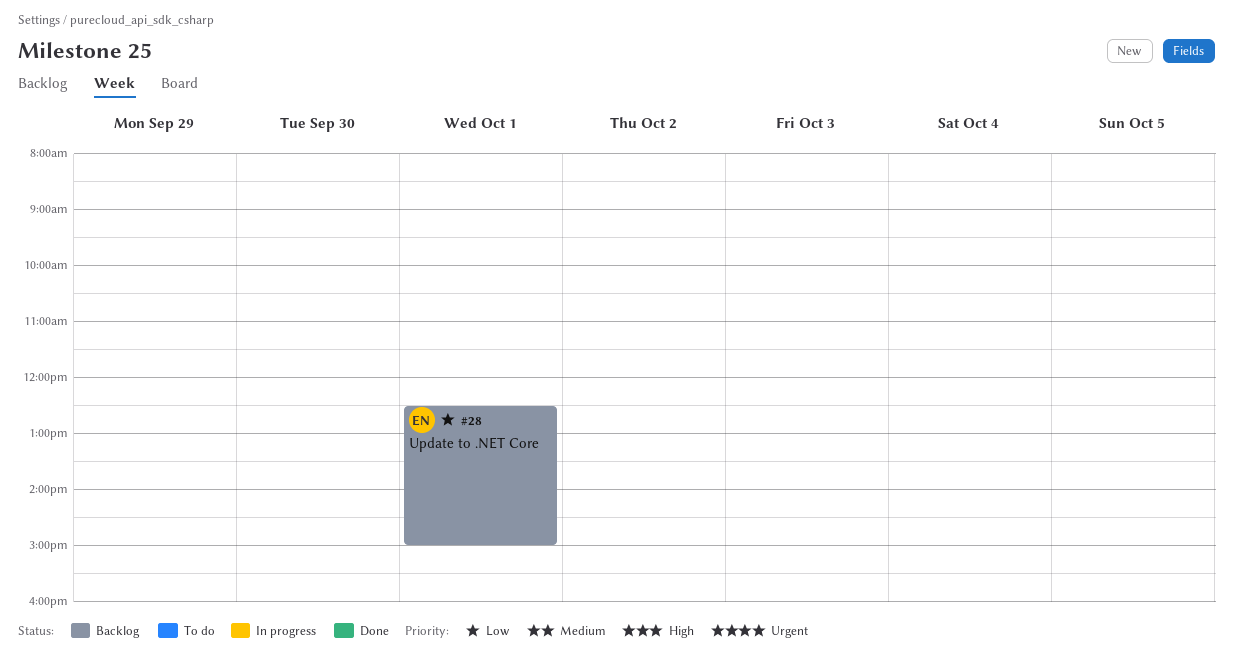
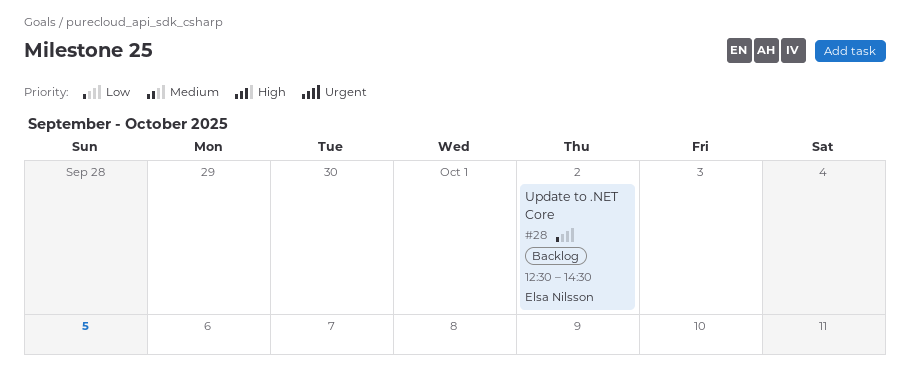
#28, day: Oct 1 -> Oct 2
#28, ends: 15:00 -> 14:30

